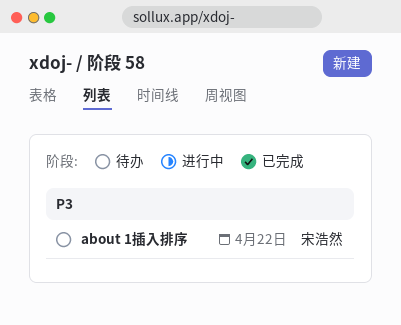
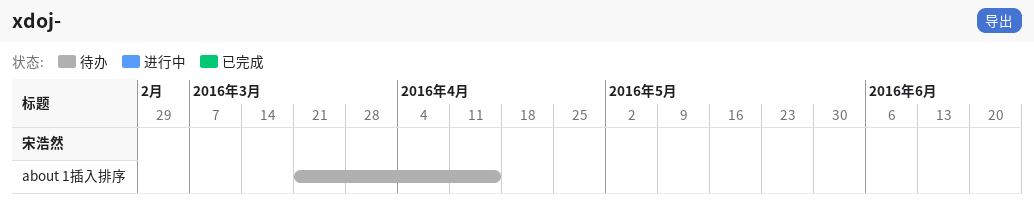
about 1插入排序, due: Apr 22 -> Apr 15

